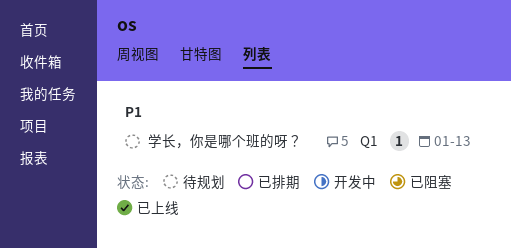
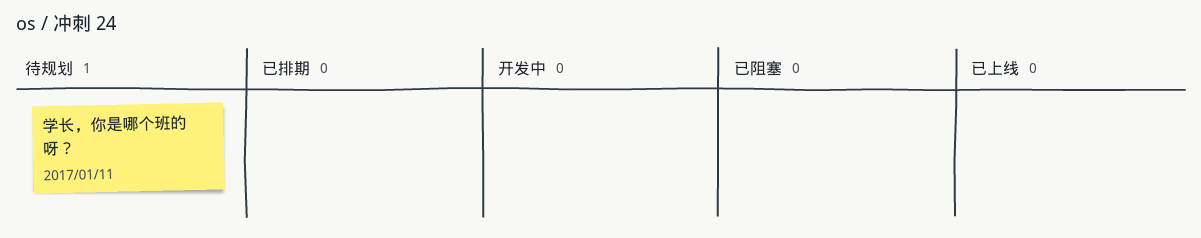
学长，你是哪个班的呀？, due: Jan 13 -> Jan 11

